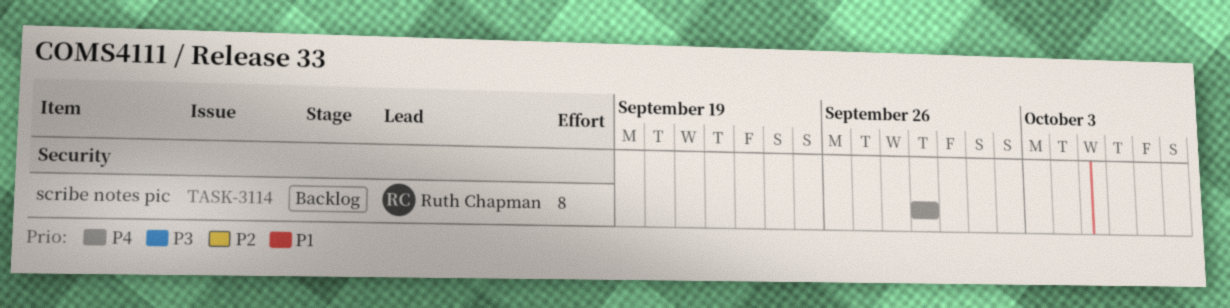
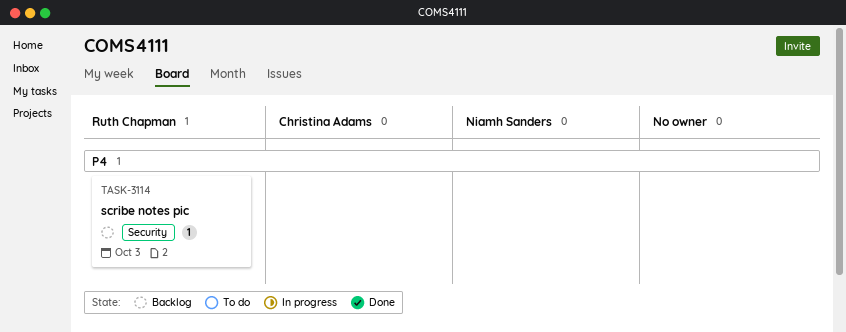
TASK-3114, estimate: 8 -> 1
TASK-3114, due: Sep 29 -> Oct 3

